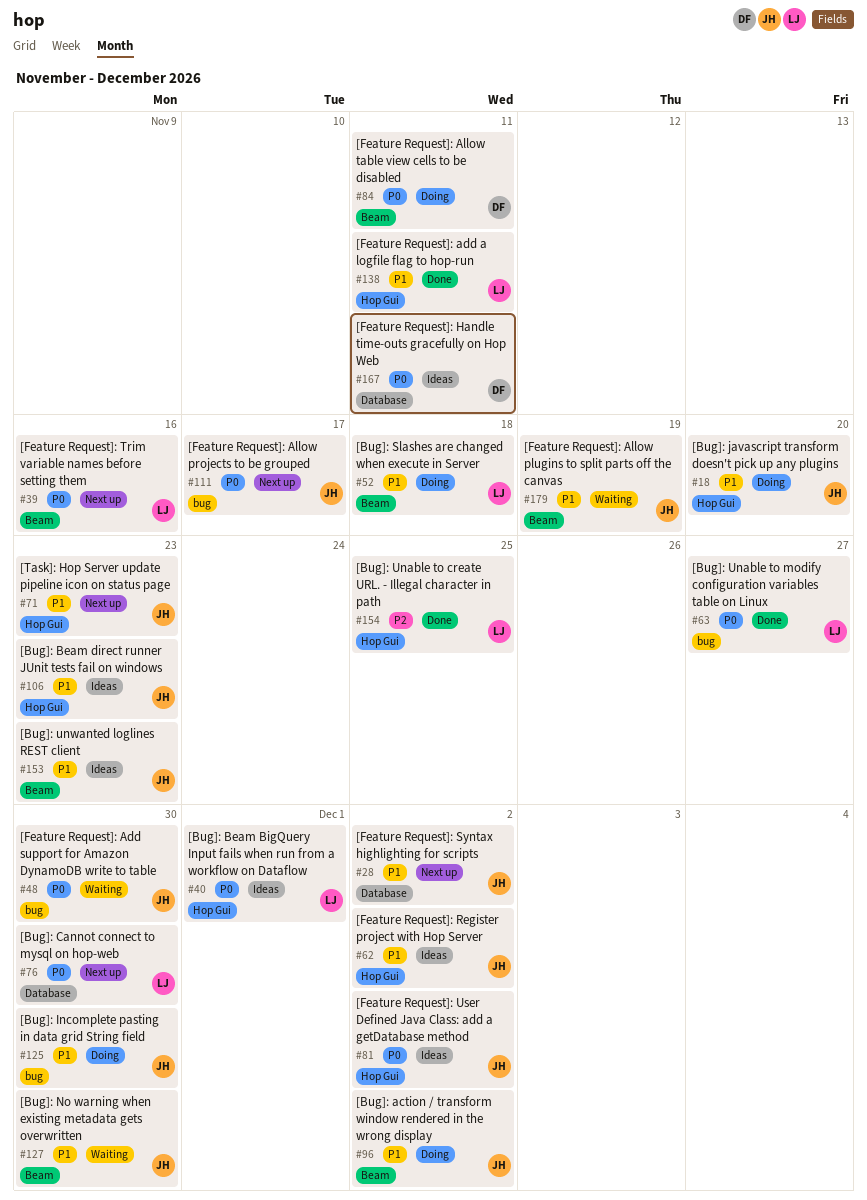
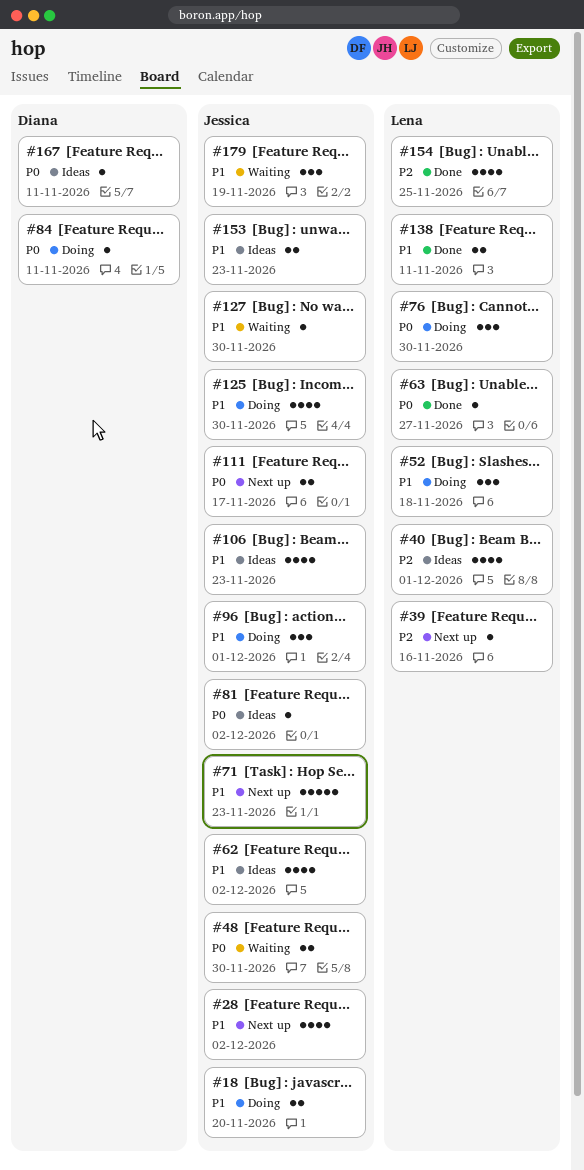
#39, priority: P0 -> P2
#40, priority: P0 -> P2
#76, status: Next up -> Doing
#96, due: Dec 2 -> Dec 1

